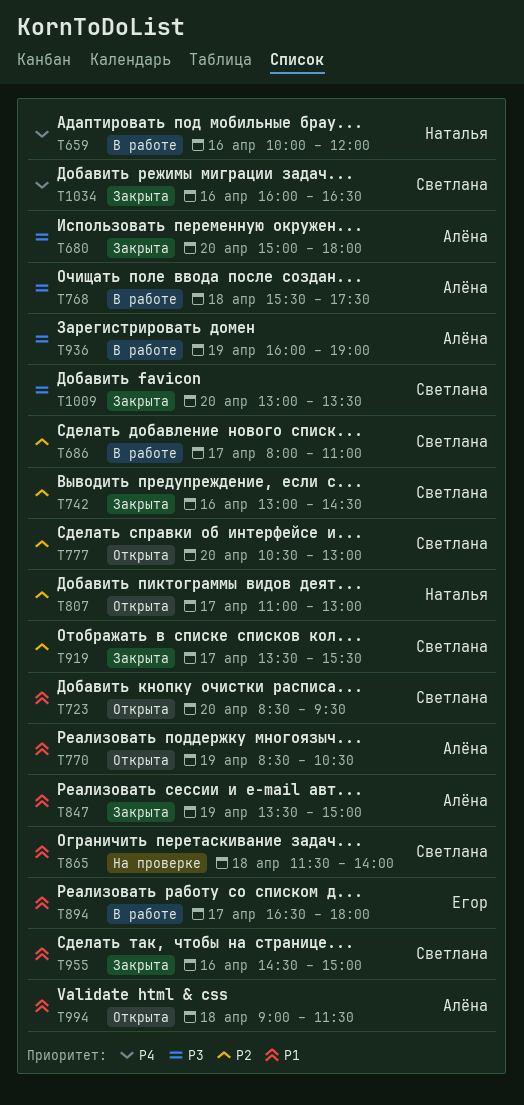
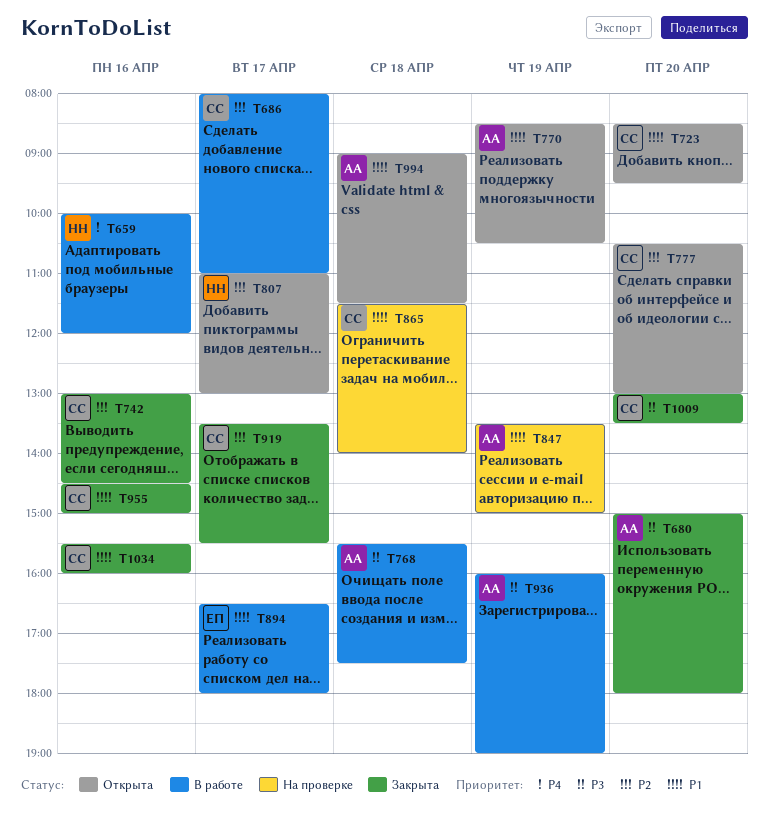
T847, status: Закрыта -> На проверке
T1034, priority: P4 -> P1
T1034, begins: 16:00 -> 15:30
T1034, ends: 16:30 -> 16:00

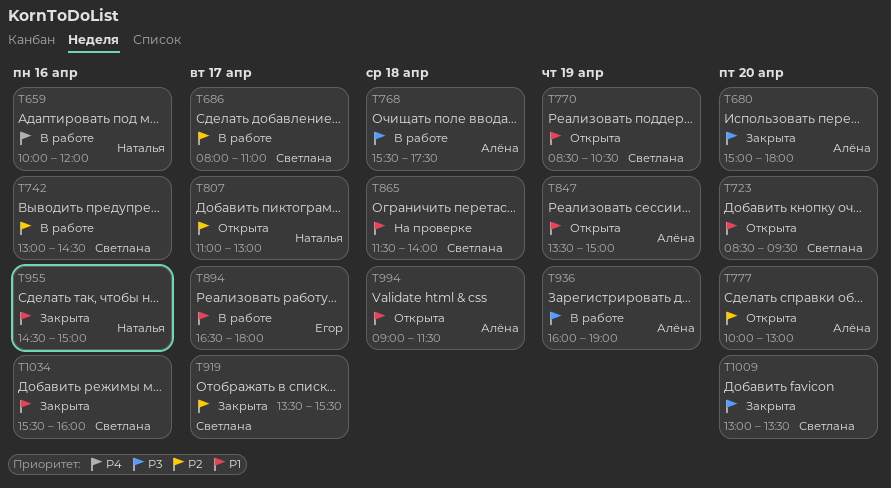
T742, status: Закрыта -> В работе
T770, owner: Алёна -> Светлана
T777, owner: Светлана -> Алёна
T777, begins: 10:30 -> 10:00
T847, status: На проверке -> Открыта
T955, owner: Светлана -> Наталья

